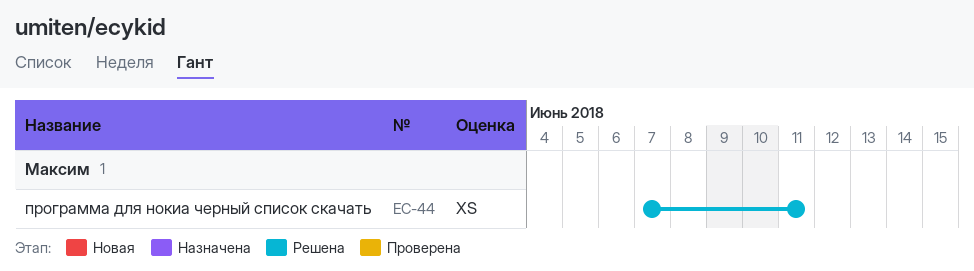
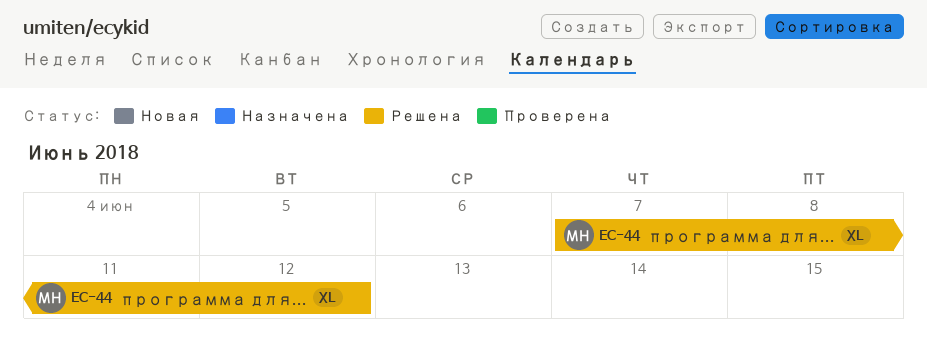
EC-44, estimate: XS -> XL
EC-44, due: Jun 11 -> Jun 12

